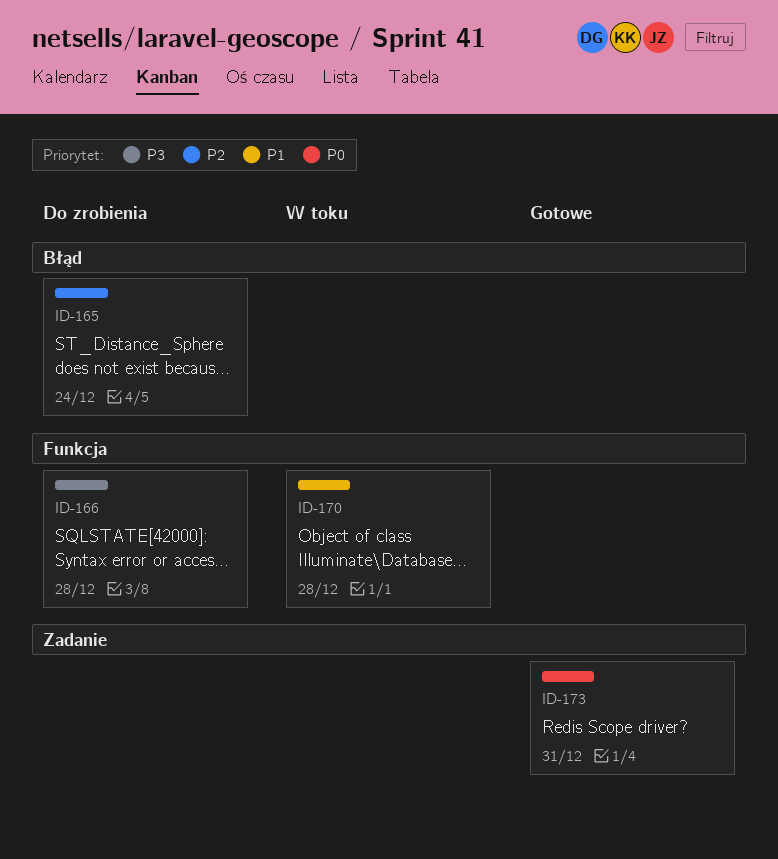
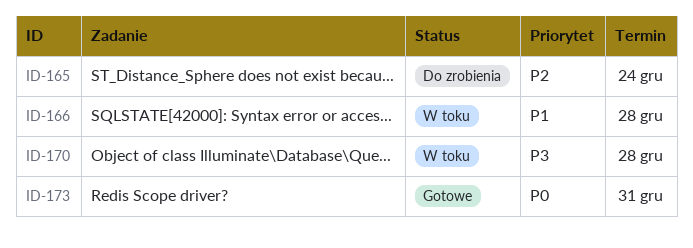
ID-166, status: Do zrobienia -> W toku
ID-166, priority: P3 -> P1
ID-170, priority: P1 -> P3

